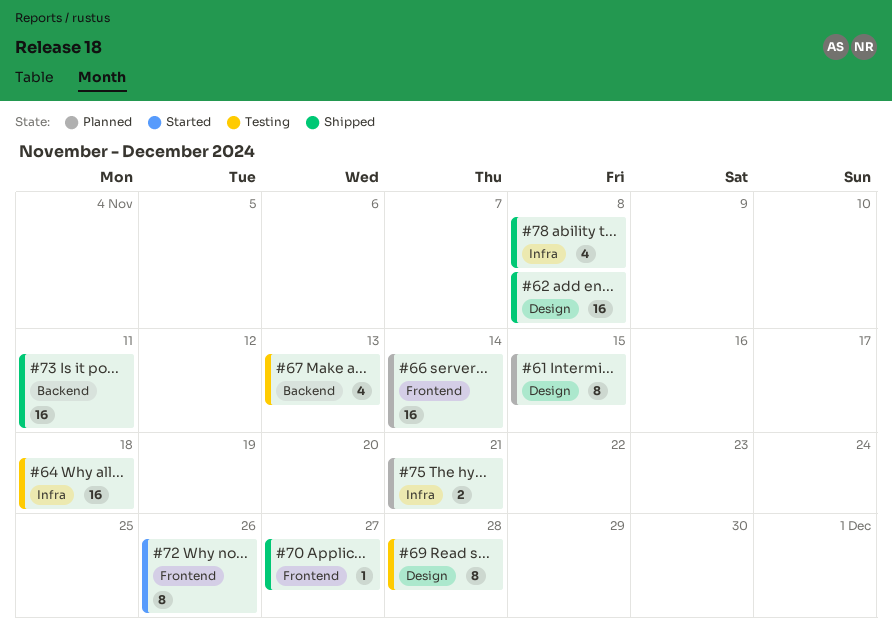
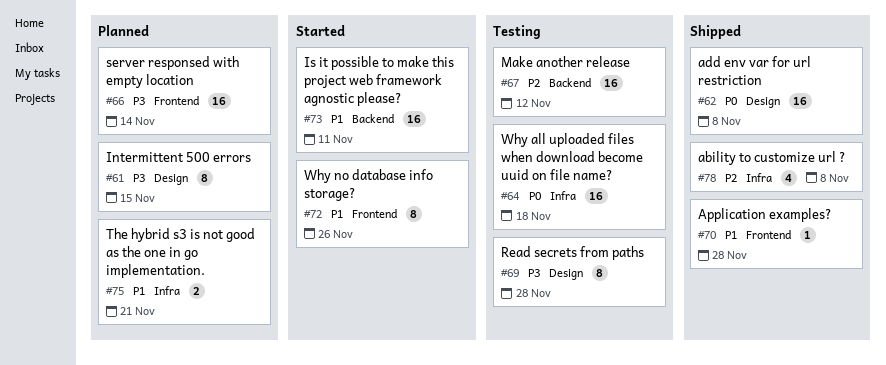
#67, estimate: 4 -> 16
#67, due: Nov 13 -> Nov 12
#70, due: Nov 27 -> Nov 28
#73, status: Shipped -> Started

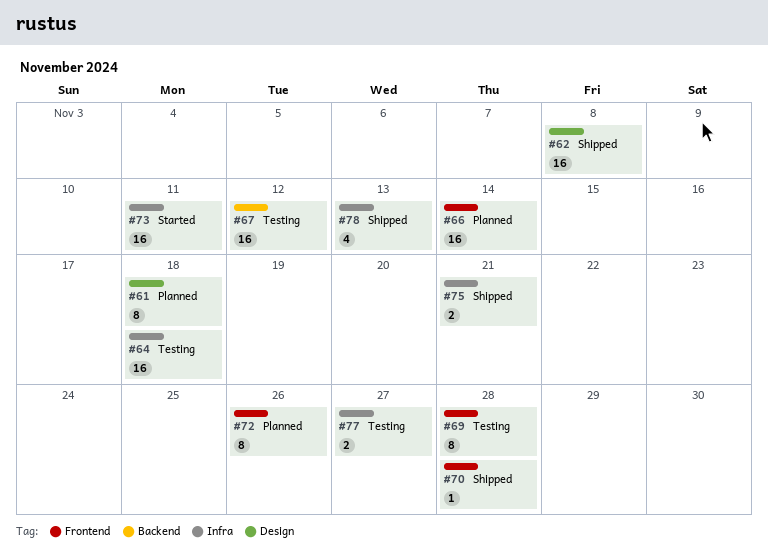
#61, due: Nov 15 -> Nov 18
#69, label: Design -> Frontend
#72, status: Started -> Planned
#73, label: Backend -> Infra
#75, status: Planned -> Shipped
#77: none -> present
#78, due: Nov 8 -> Nov 13

